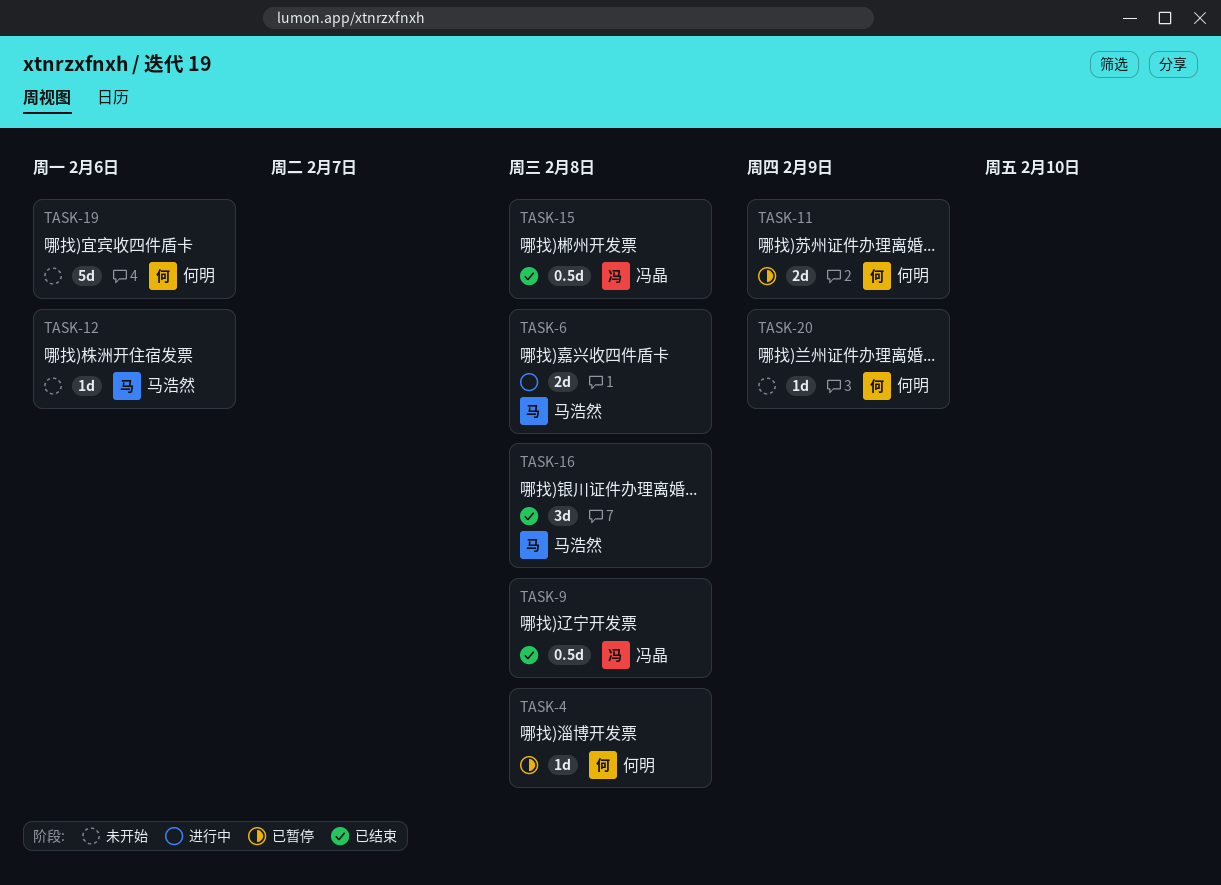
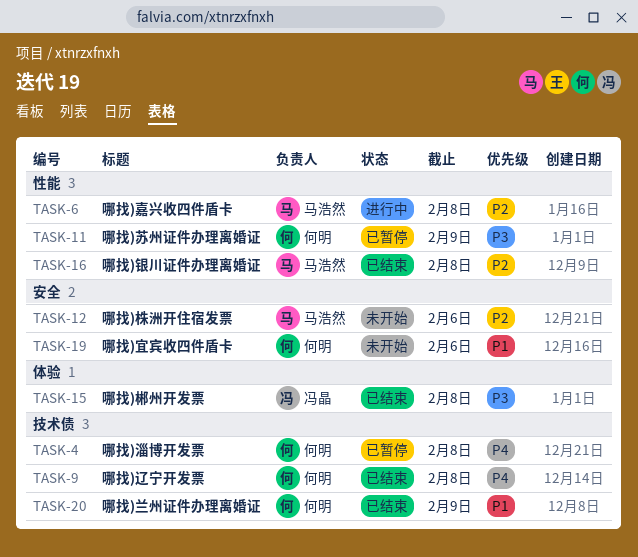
TASK-9, owner: 冯晶 -> 何明
TASK-20, status: 未开始 -> 已结束

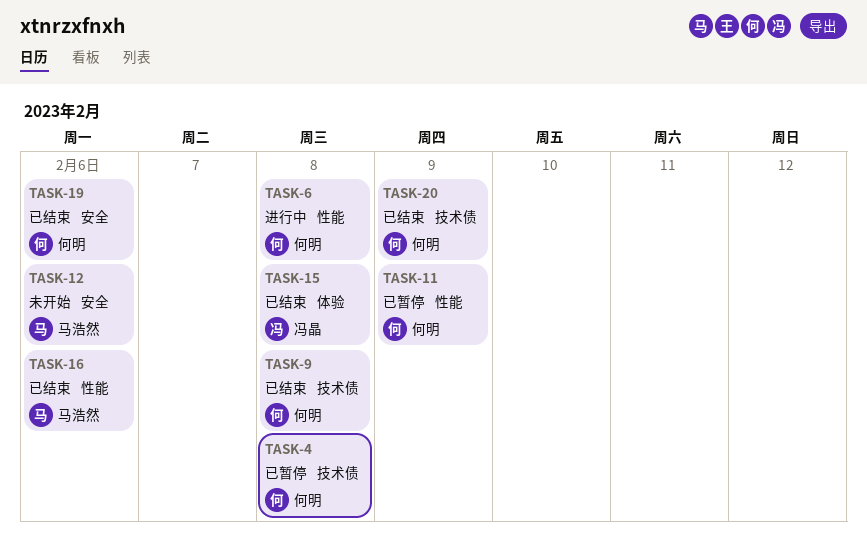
TASK-6, owner: 马浩然 -> 何明
TASK-16, due: Feb 8 -> Feb 6
TASK-19, status: 未开始 -> 已结束

